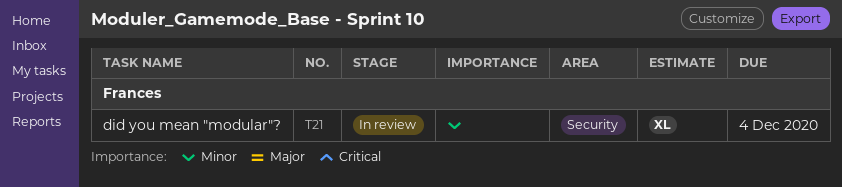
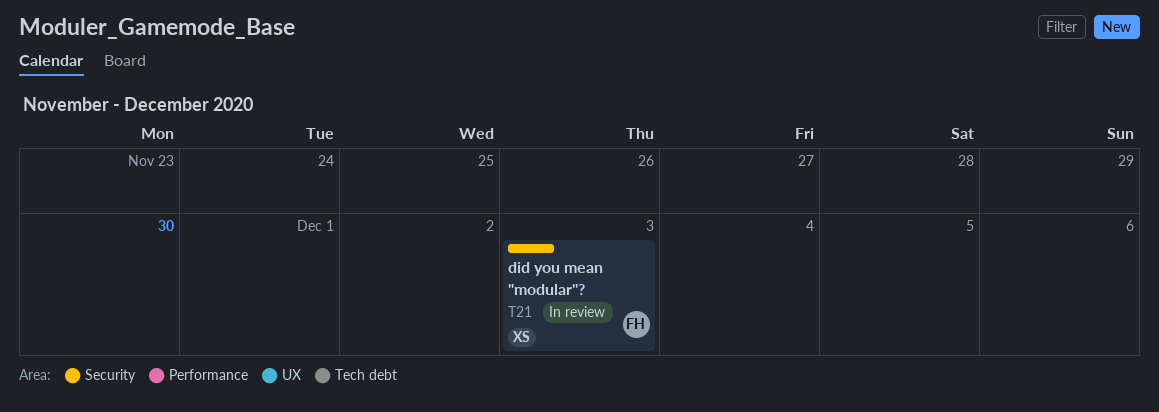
T21, estimate: XL -> XS
T21, due: Dec 4 -> Dec 3

